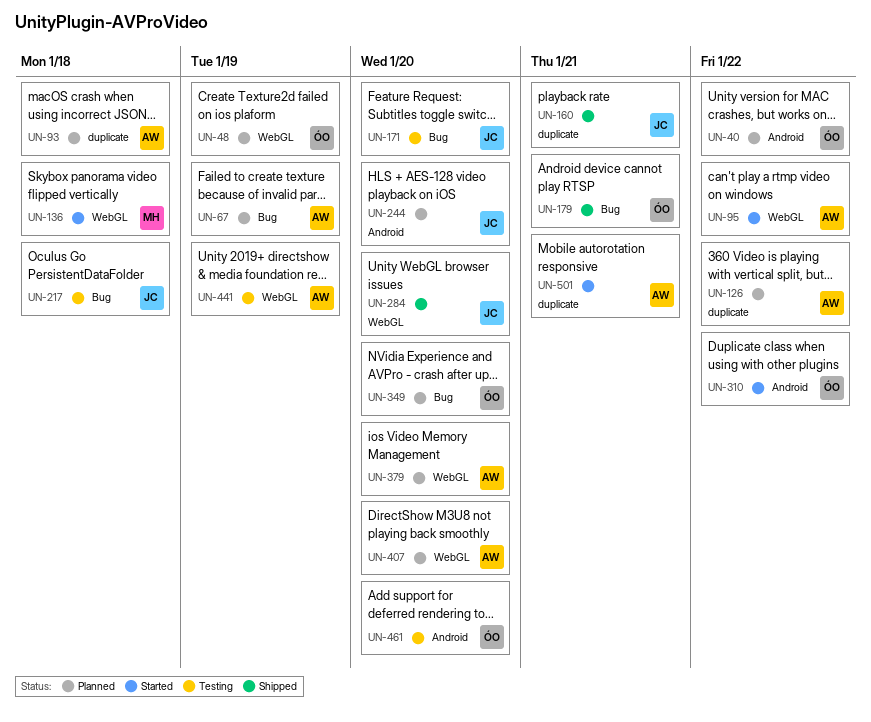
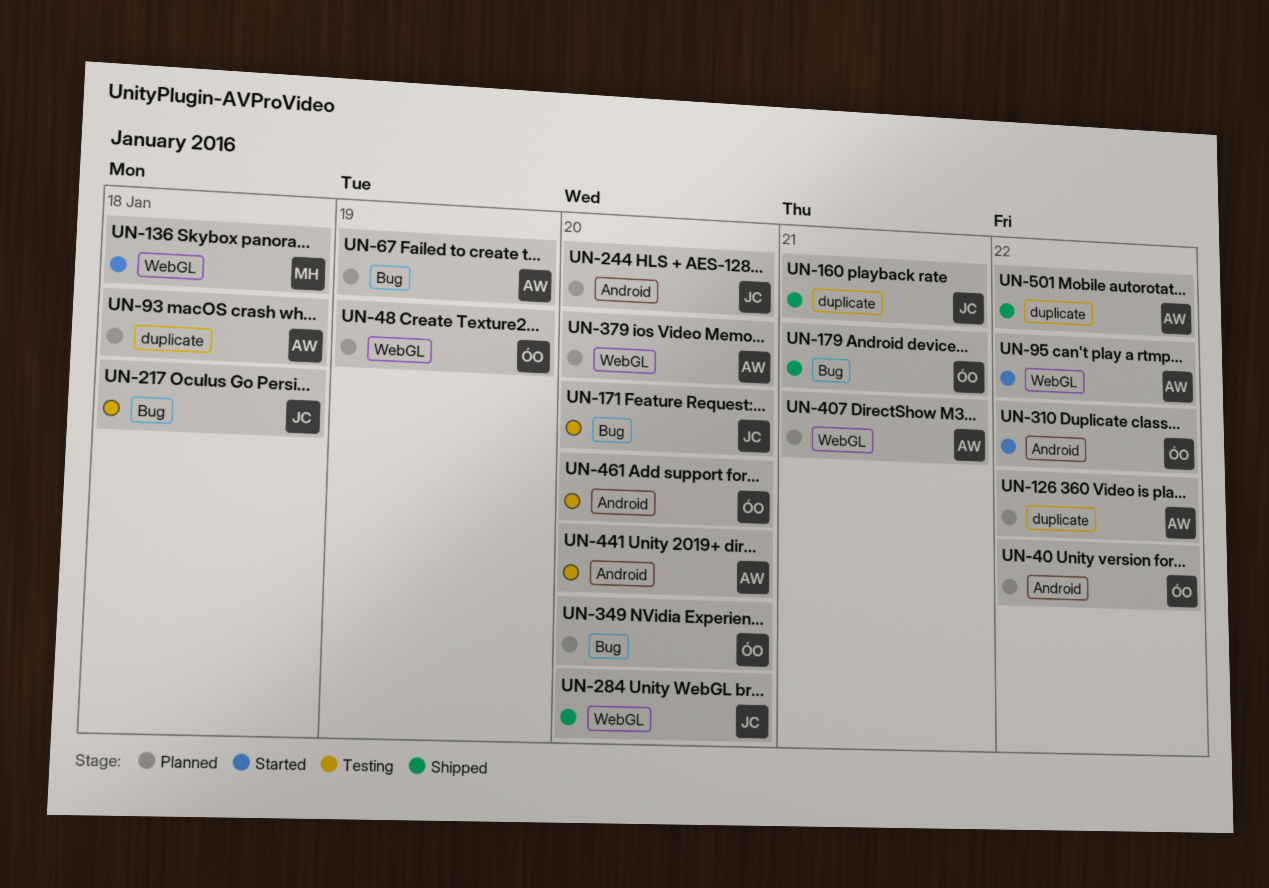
UN-407, due: Jan 20 -> Jan 21
UN-441, label: WebGL -> Android
UN-441, due: Jan 19 -> Jan 20
UN-501, status: Started -> Shipped
UN-501, due: Jan 21 -> Jan 22

